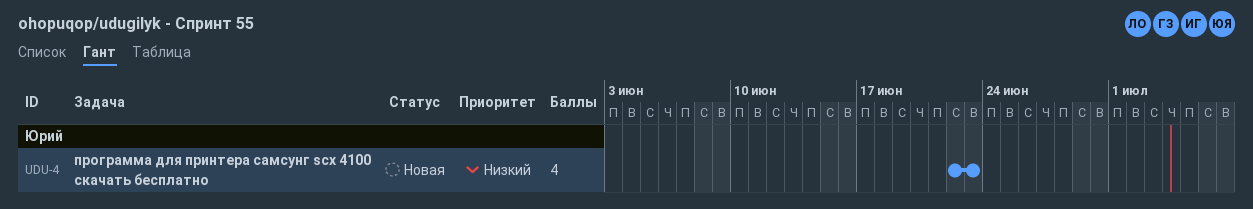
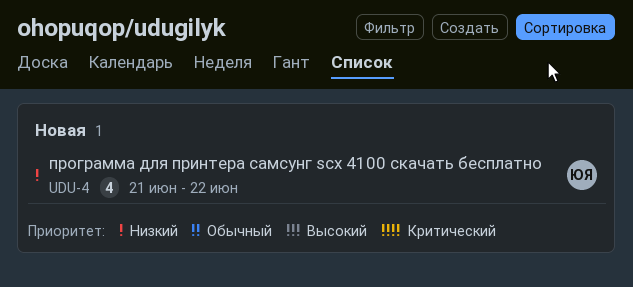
UDU-4, start: Jun 22 -> Jun 21
UDU-4, due: Jun 23 -> Jun 22

